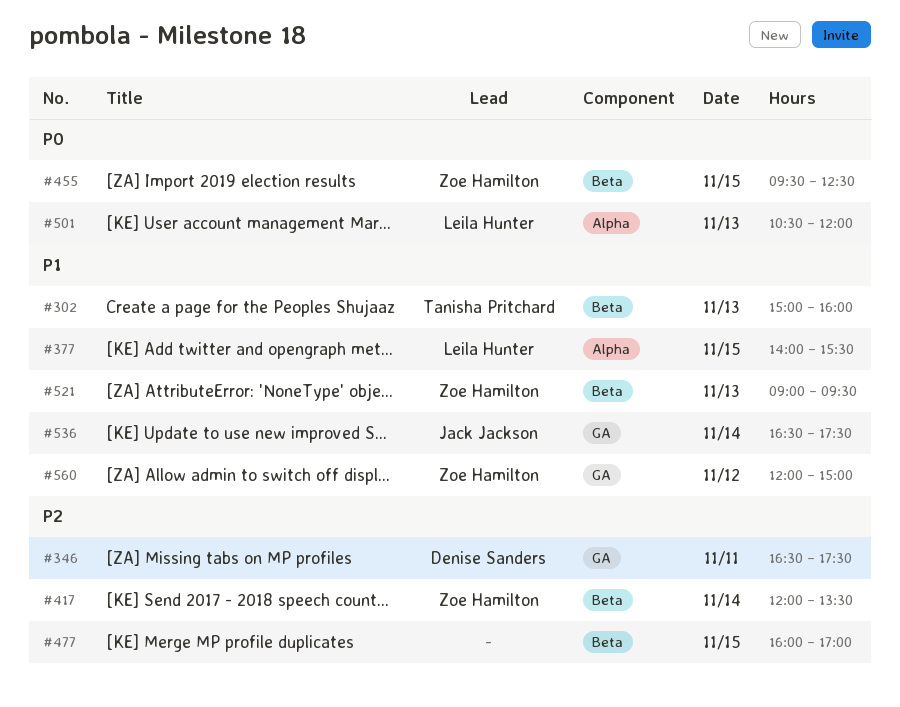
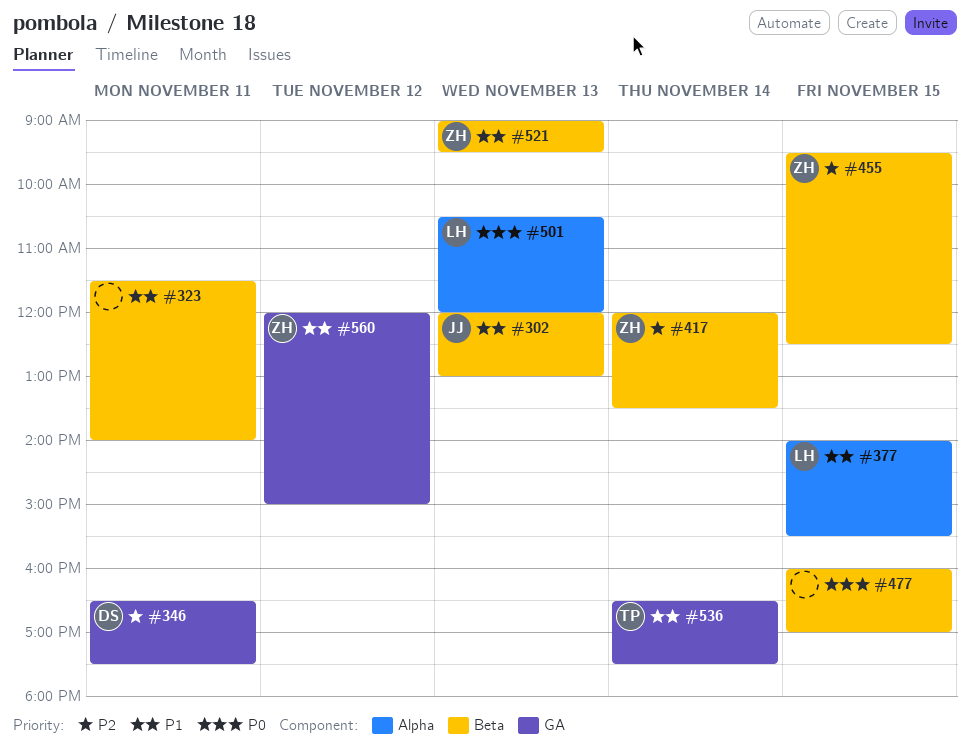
#302, owner: Tanisha Pritchard -> Jack Jackson
#302, begins: 15:00 -> 12:00
#302, ends: 16:00 -> 13:00
#323: none -> present
#455, priority: P0 -> P2
#477, priority: P2 -> P0
#536, owner: Jack Jackson -> Tanisha Pritchard

